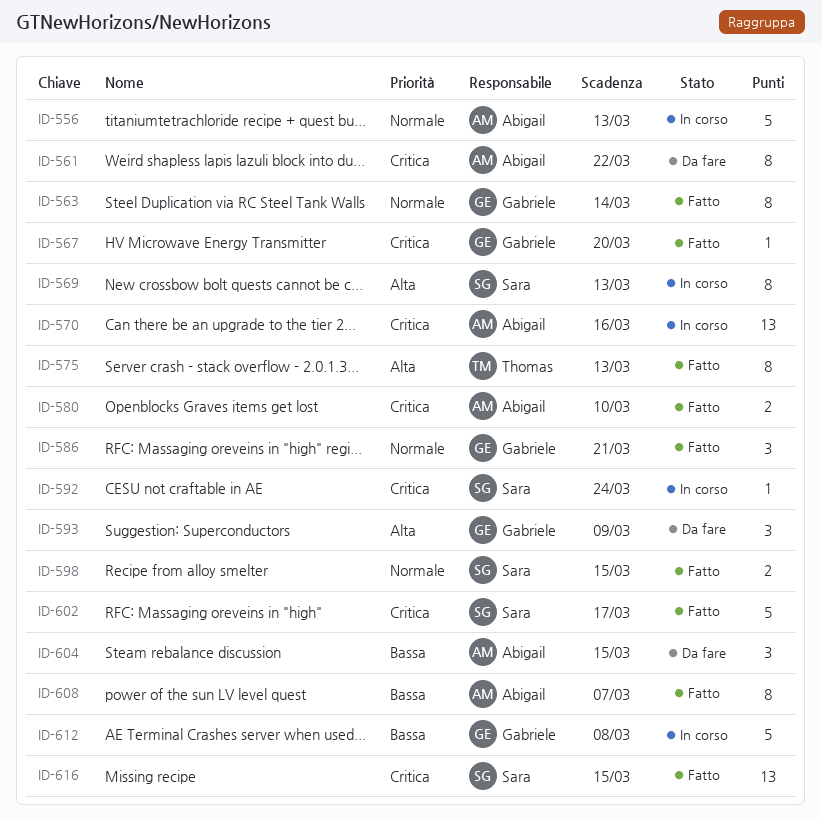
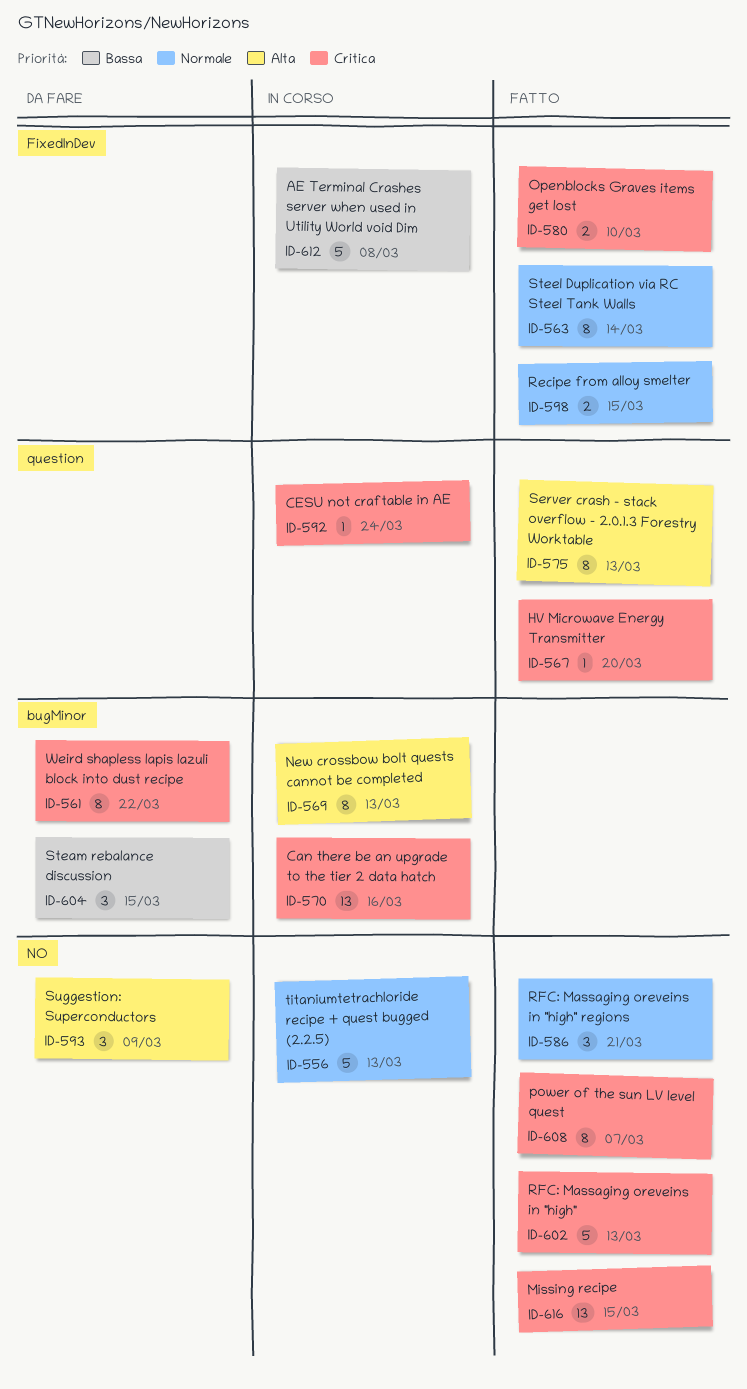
ID-602, due: Mar 17 -> Mar 13
ID-608, priority: Bassa -> Critica

